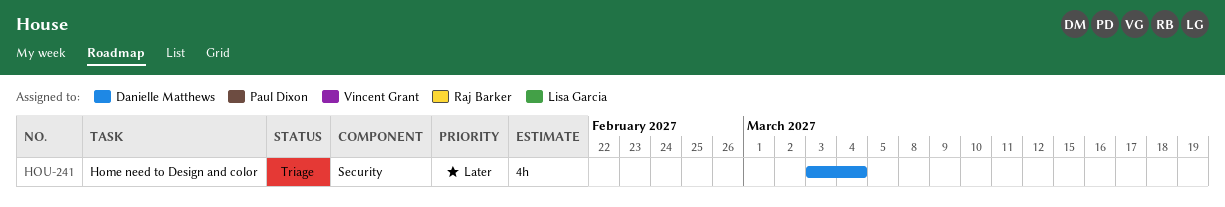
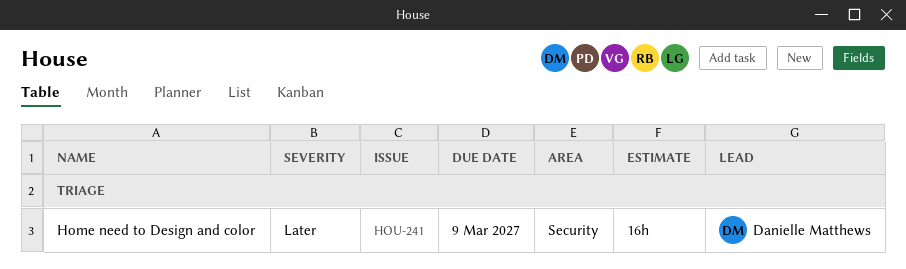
HOU-241, estimate: 4h -> 16h
HOU-241, due: Mar 4 -> Mar 9

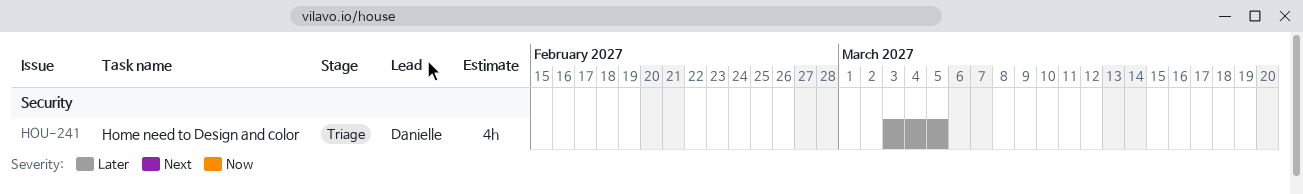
HOU-241, estimate: 16h -> 4h
HOU-241, due: Mar 9 -> Mar 5

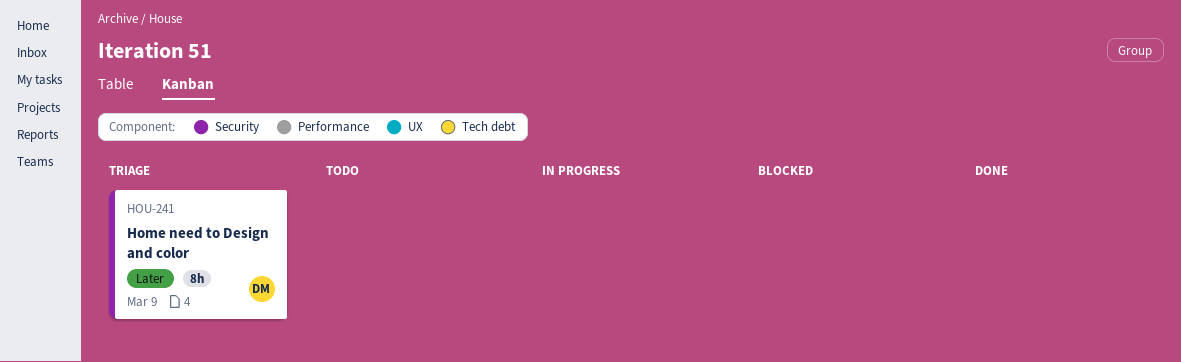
HOU-241, estimate: 4h -> 8h
HOU-241, due: Mar 5 -> Mar 9

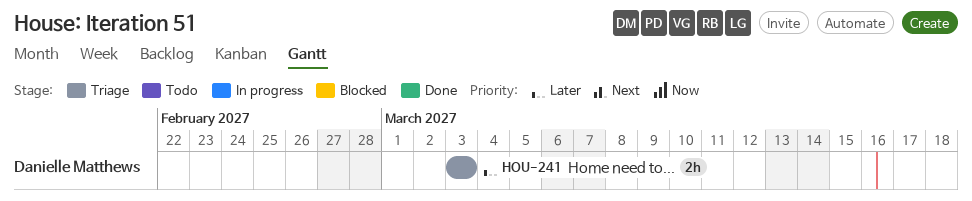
HOU-241, estimate: 8h -> 2h
HOU-241, due: Mar 9 -> Mar 3

